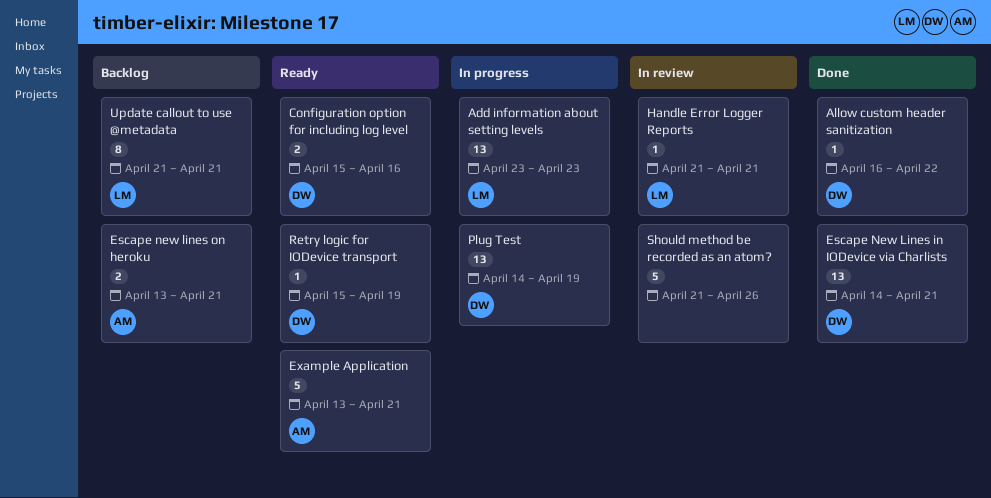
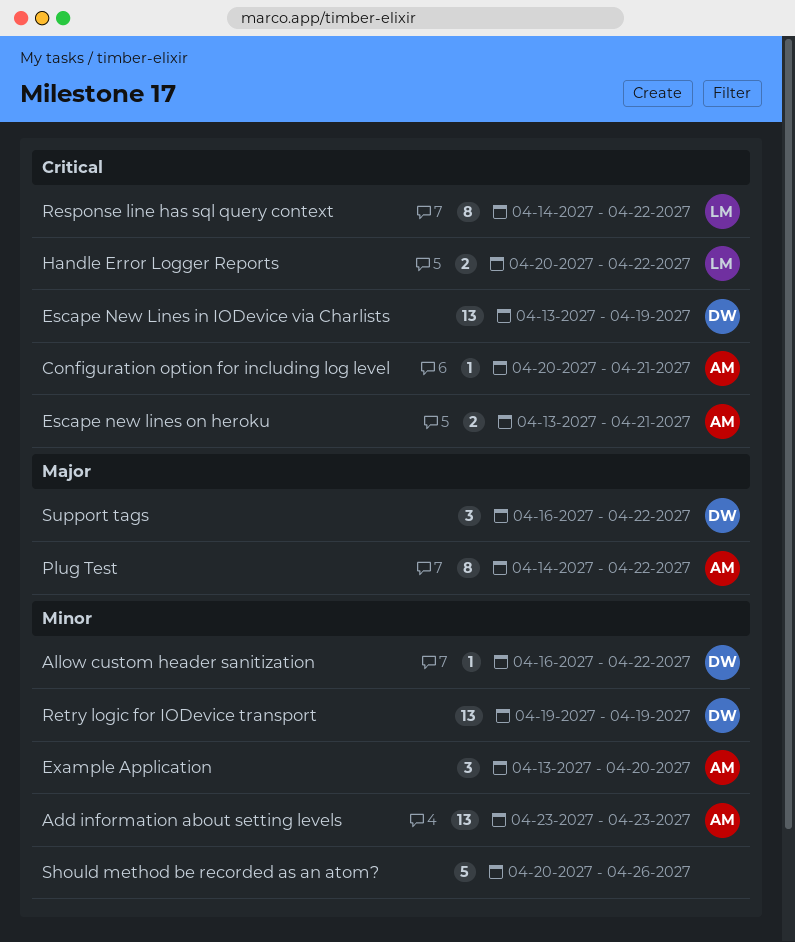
Add information about setting levels, owner: LM -> AM
Configuration option for including log level, owner: DW -> AM
Configuration option for including log level, estimate: 2 -> 1
Configuration option for including log level, start: Apr 15 -> Apr 20
Configuration option for including log level, due: Apr 16 -> Apr 21
Escape New Lines in IODevice via Charlists, start: Apr 14 -> Apr 13
Escape New Lines in IODevice via Charlists, due: Apr 21 -> Apr 19
Example Application, estimate: 5 -> 3
Example Application, due: Apr 21 -> Apr 20
Handle Error Logger Reports, estimate: 1 -> 2
Handle Error Logger Reports, start: Apr 21 -> Apr 20
Handle Error Logger Reports, due: Apr 21 -> Apr 22
Plug Test, owner: DW -> AM
Plug Test, estimate: 13 -> 8
Plug Test, due: Apr 19 -> Apr 22
Response line has sql query context: none -> present
Retry logic for IODevice transport, estimate: 1 -> 13
Retry logic for IODevice transport, start: Apr 15 -> Apr 19
Should method be recorded as an atom?, start: Apr 21 -> Apr 20
Support tags: none -> present
Update callout to use @metadata: present -> none

